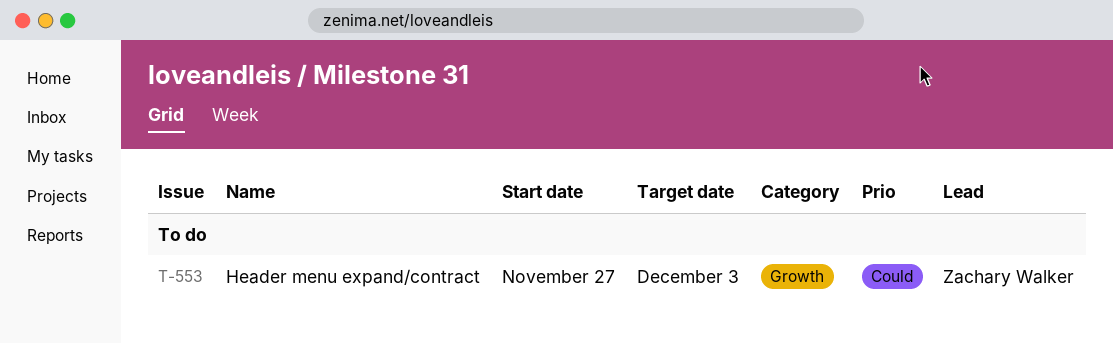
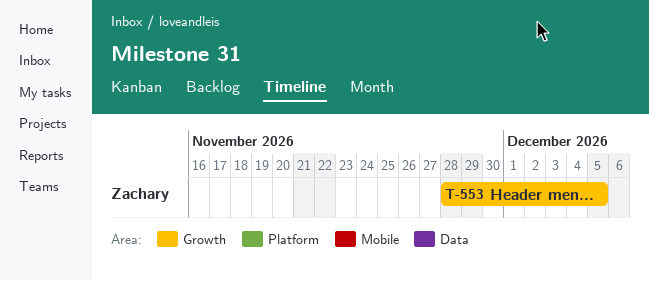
T-553, start: Nov 27 -> Nov 28
T-553, due: Dec 3 -> Dec 5

